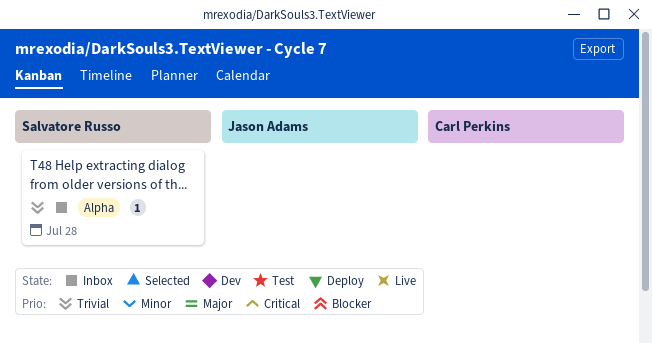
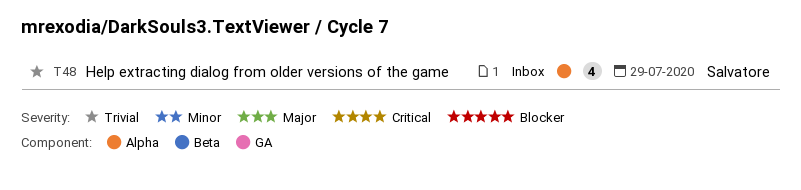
T48, estimate: 1 -> 4
T48, due: Jul 28 -> Jul 29

